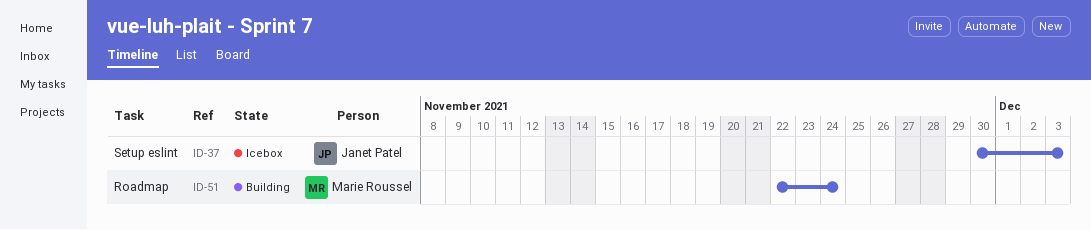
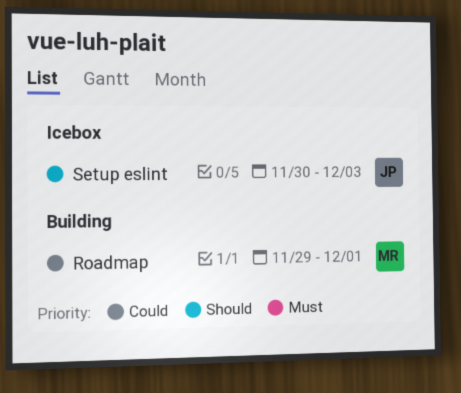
Roadmap, start: Nov 22 -> Nov 29
Roadmap, due: Nov 24 -> Dec 1

